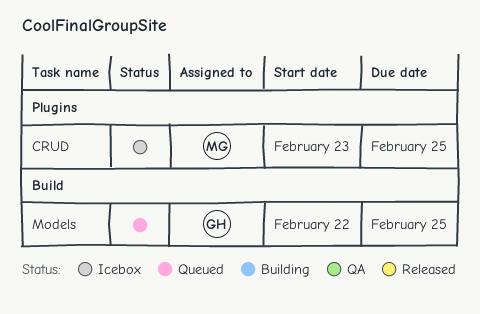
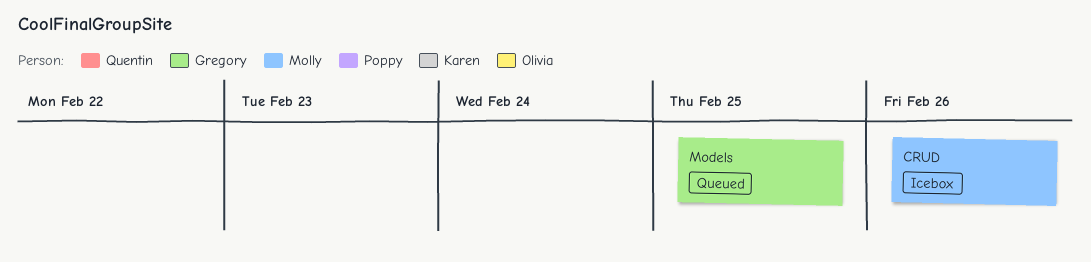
CRUD, due: Feb 25 -> Feb 26

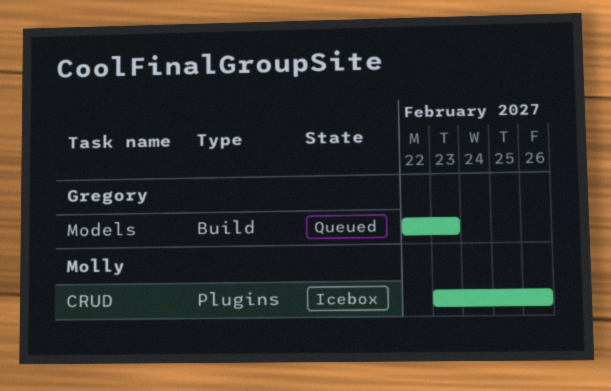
Models, due: Feb 25 -> Feb 23

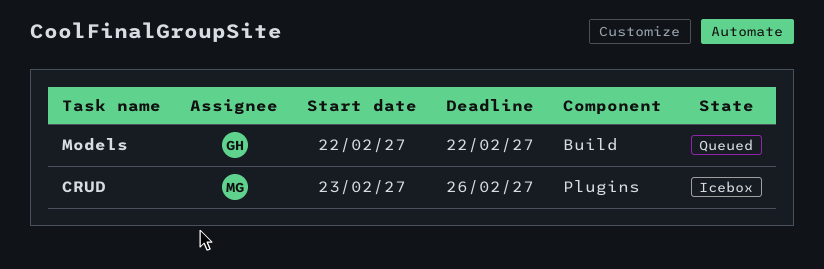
Models, due: Feb 23 -> Feb 22

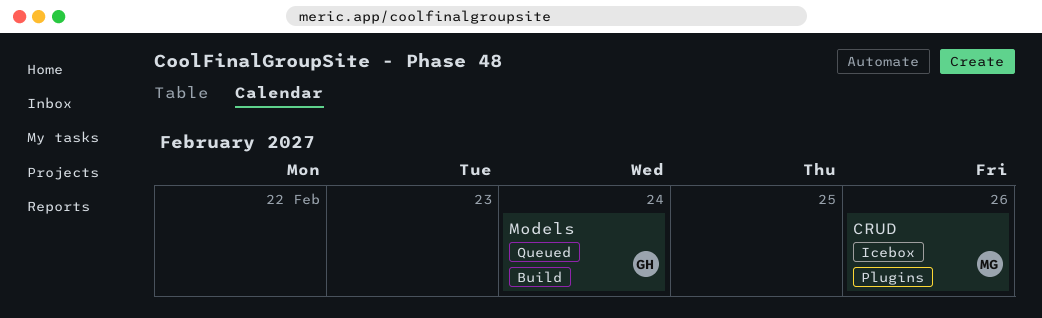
Models, due: Feb 22 -> Feb 24

